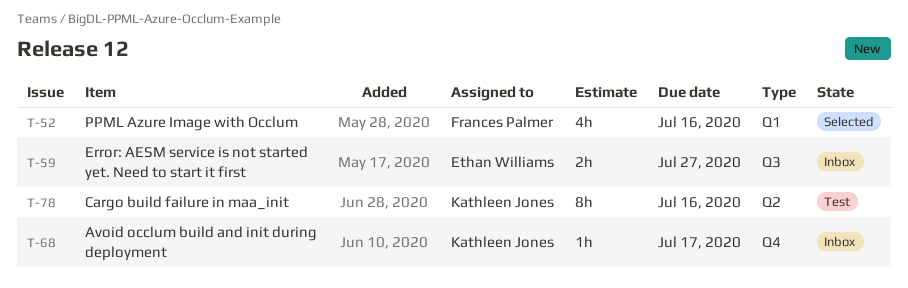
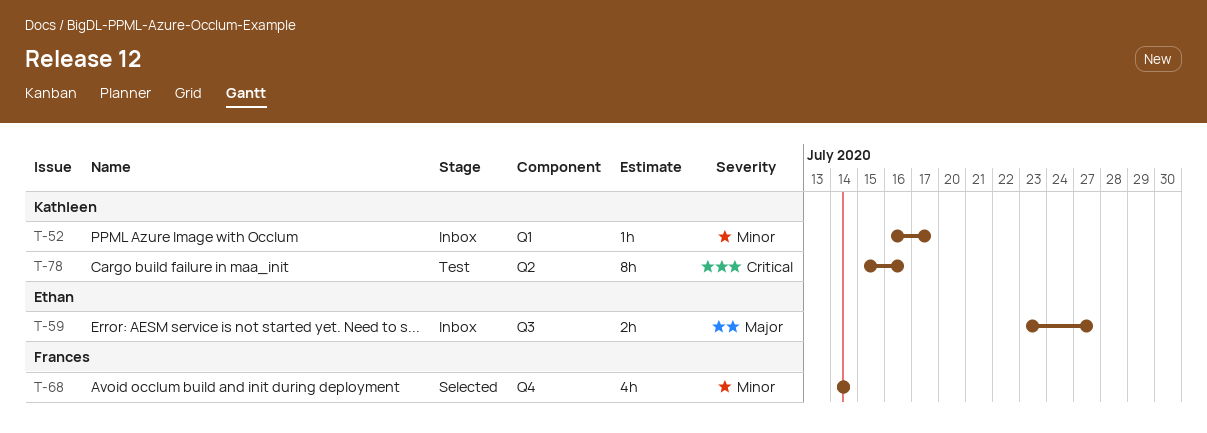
T-52, status: Selected -> Inbox
T-52, owner: Frances Palmer -> Kathleen Jones
T-52, estimate: 4h -> 1h
T-52, due: Jul 16 -> Jul 17
T-68, status: Inbox -> Selected
T-68, owner: Kathleen Jones -> Frances Palmer
T-68, estimate: 1h -> 4h
T-68, due: Jul 17 -> Jul 14

